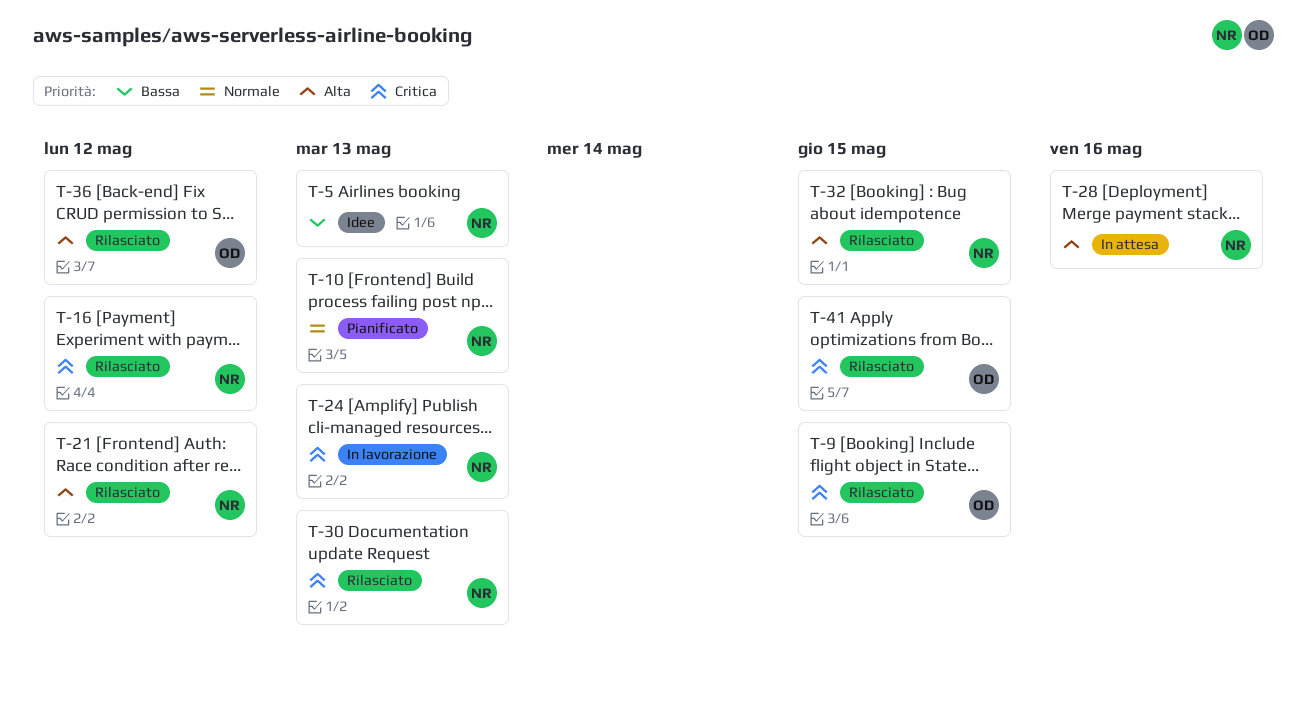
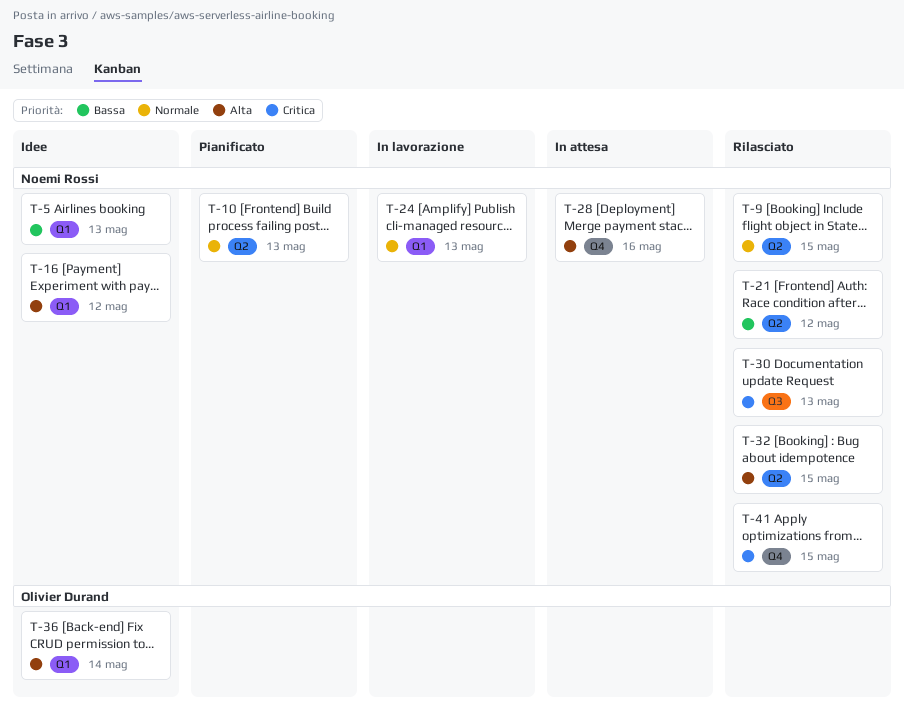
T-9, owner: Olivier Durand -> Noemi Rossi
T-9, priority: Critica -> Normale
T-16, status: Rilasciato -> Idee
T-16, priority: Critica -> Alta
T-21, priority: Alta -> Bassa
T-24, priority: Critica -> Normale
T-36, status: Rilasciato -> Idee
T-36, due: May 12 -> May 14
T-41, owner: Olivier Durand -> Noemi Rossi

